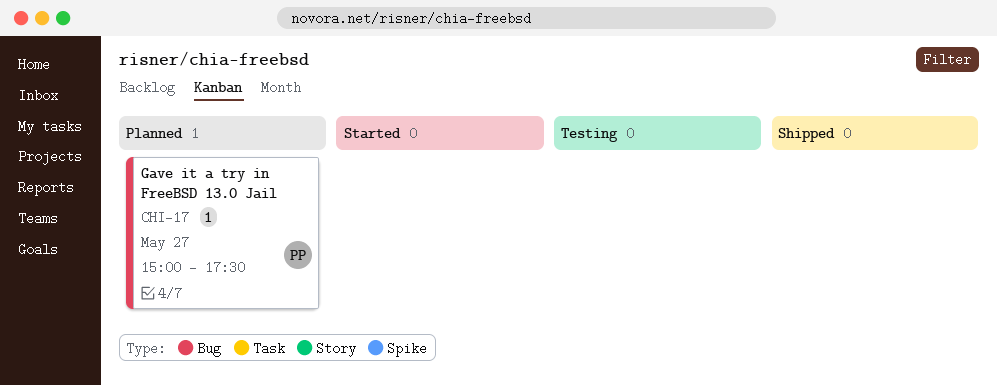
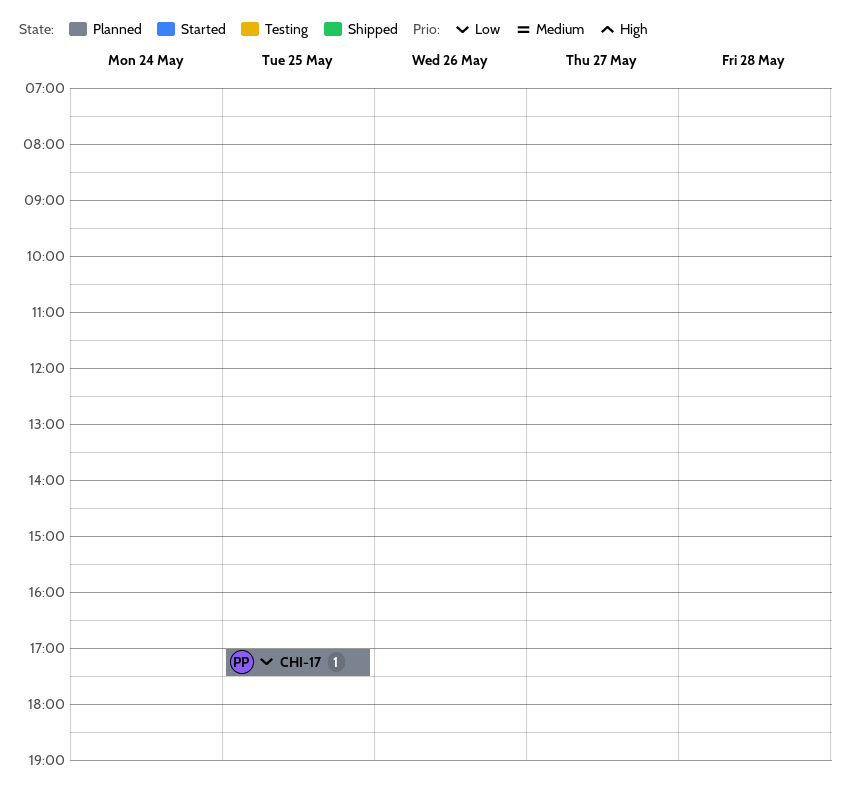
CHI-17, day: May 27 -> May 25
CHI-17, begins: 15:00 -> 17:00

